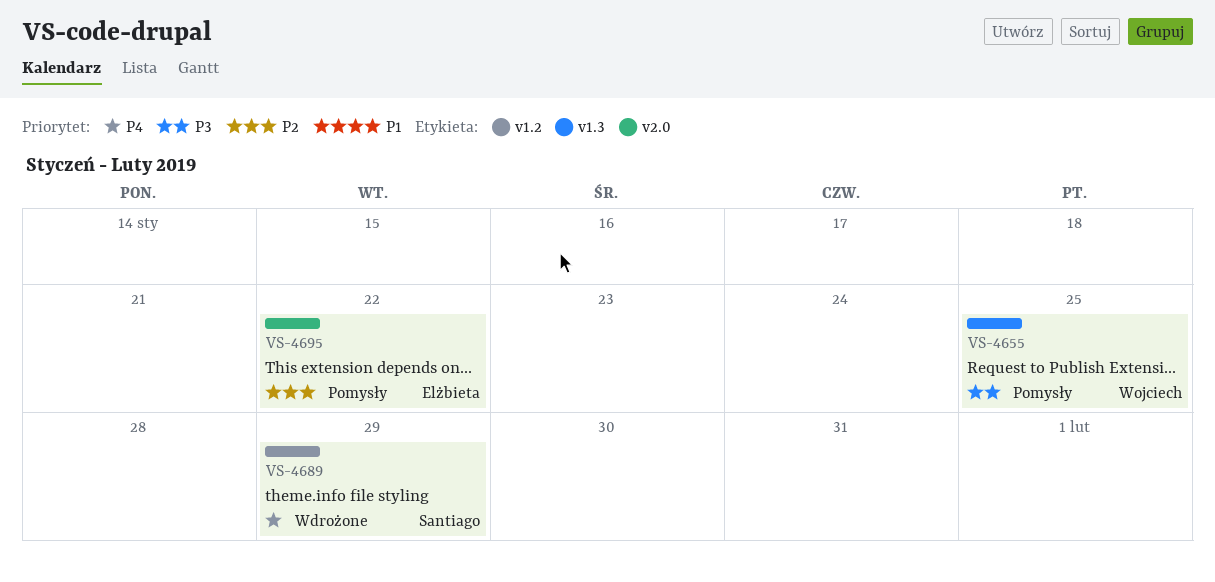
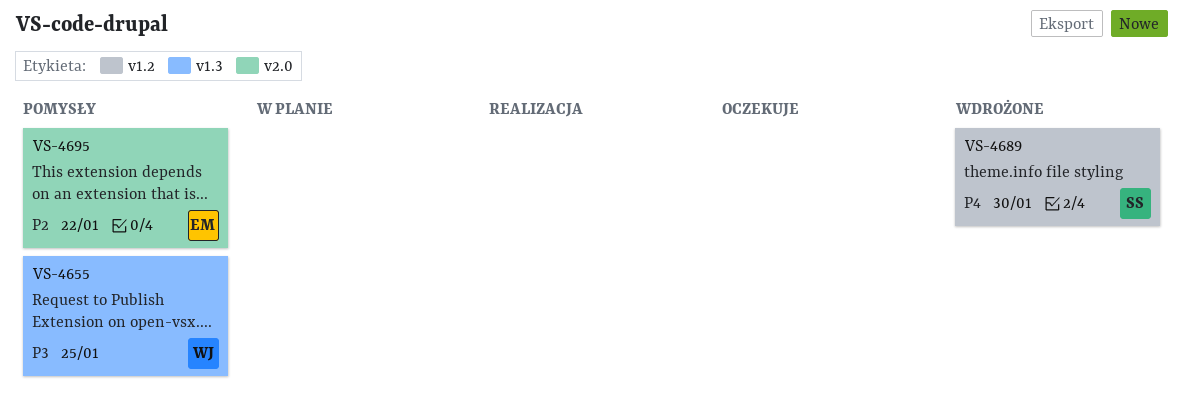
VS-4689, due: Jan 29 -> Jan 30

